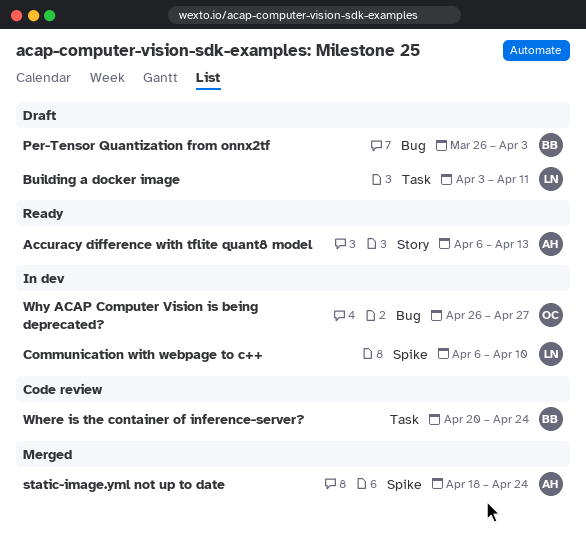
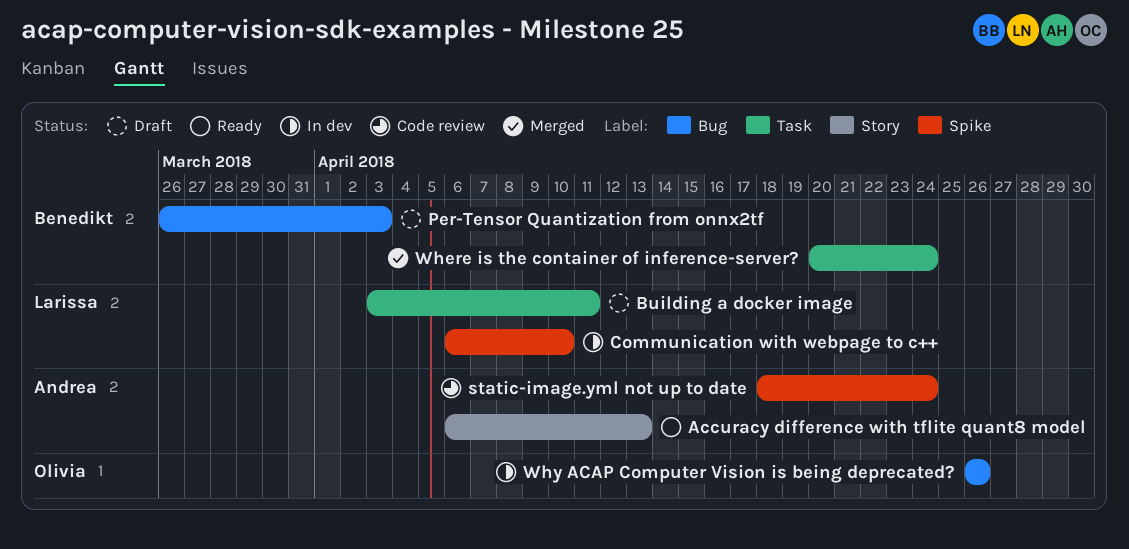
static-image.yml not up to date, status: Merged -> Code review
Where is the container of inference-server?, status: Code review -> Merged
Why ACAP Computer Vision is being deprecated?, due: Apr 27 -> Apr 26

